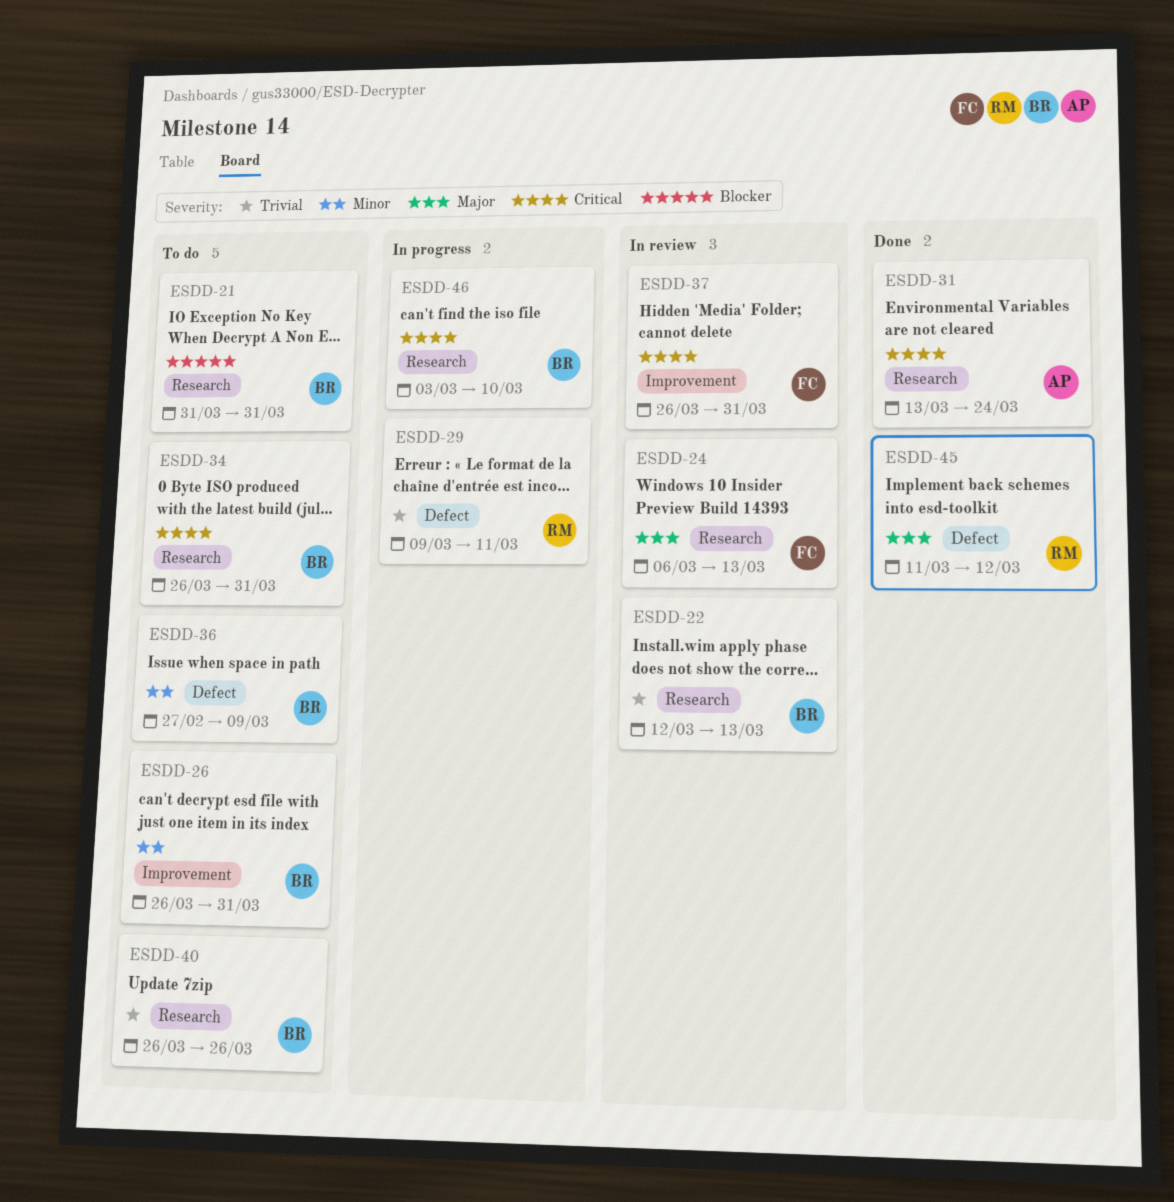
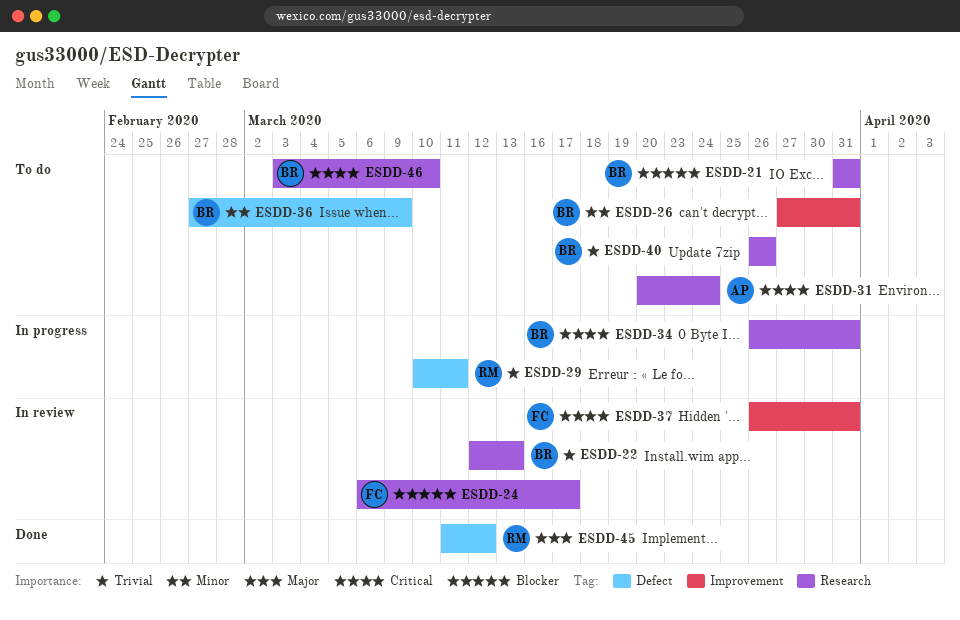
ESDD-24, priority: Major -> Blocker
ESDD-24, due: Mar 13 -> Mar 17
ESDD-26, start: Mar 26 -> Mar 27
ESDD-29, start: Mar 9 -> Mar 10
ESDD-31, status: Done -> To do
ESDD-31, start: Mar 13 -> Mar 20
ESDD-34, status: To do -> In progress
ESDD-46, status: In progress -> To do

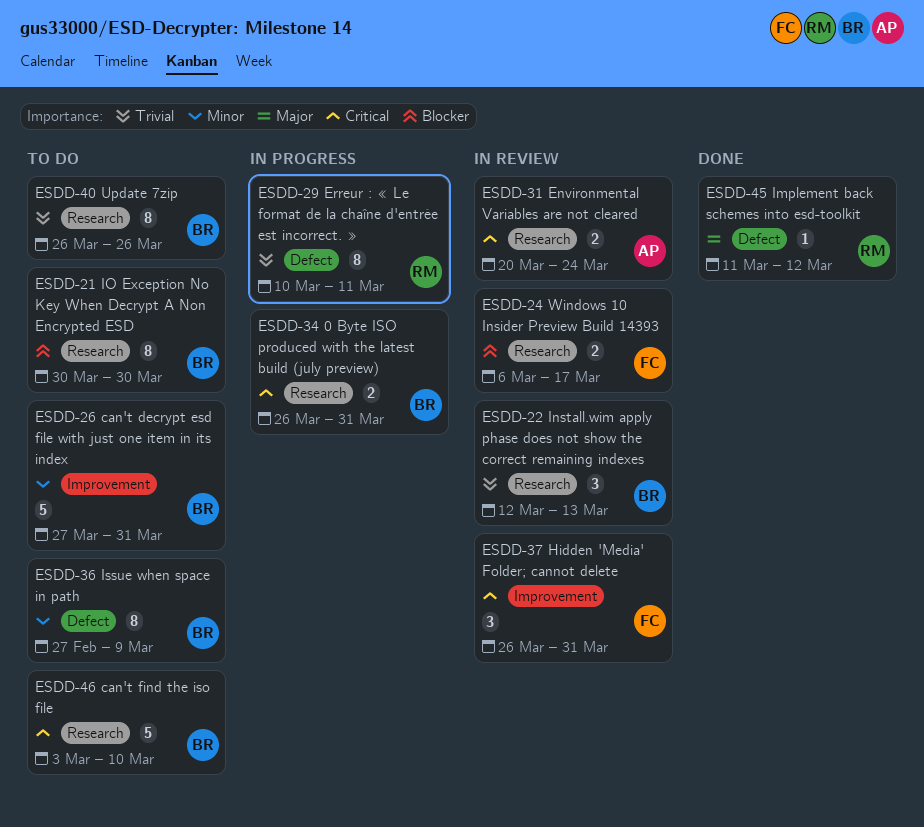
ESDD-21, start: Mar 31 -> Mar 30
ESDD-21, due: Mar 31 -> Mar 30
ESDD-31, status: To do -> In review

